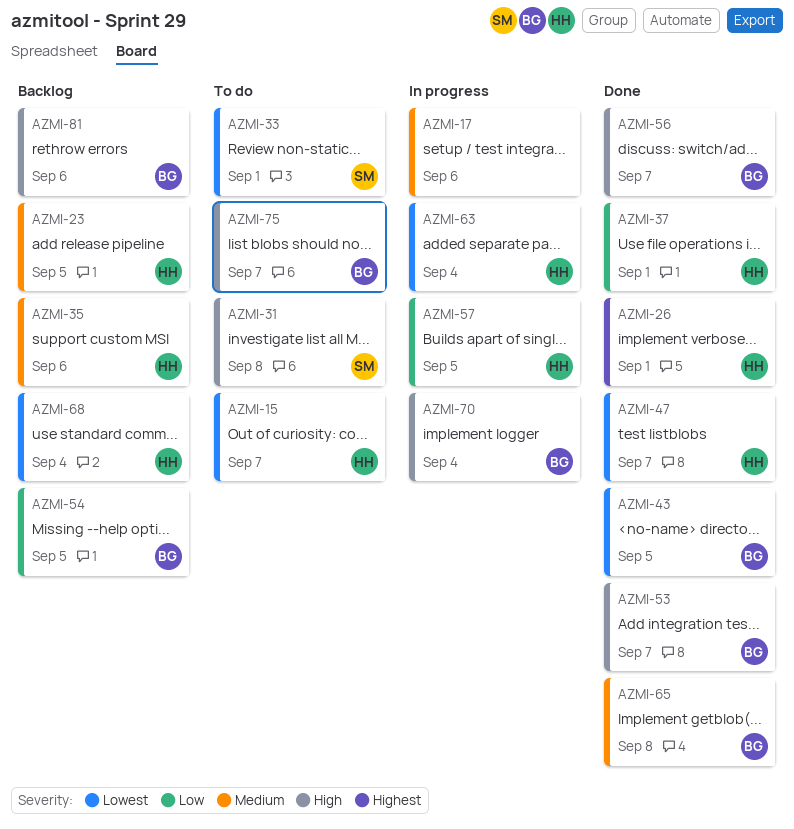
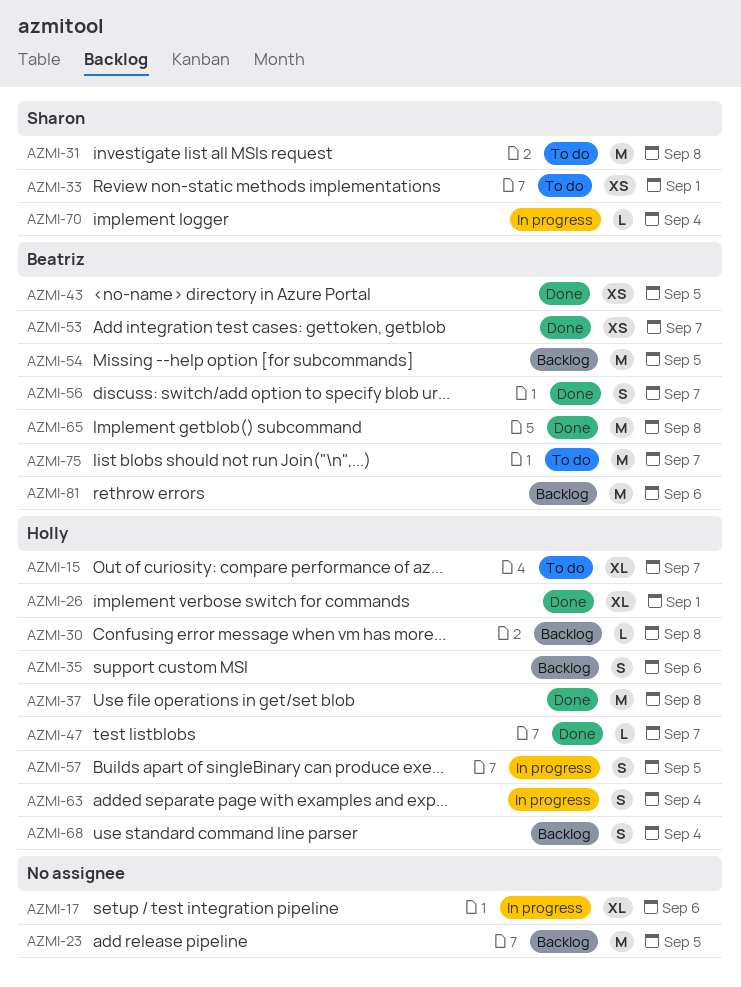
AZMI-23, owner: Holly -> none
AZMI-30: none -> present
AZMI-37, due: Sep 1 -> Sep 8
AZMI-70, owner: Beatriz -> Sharon

